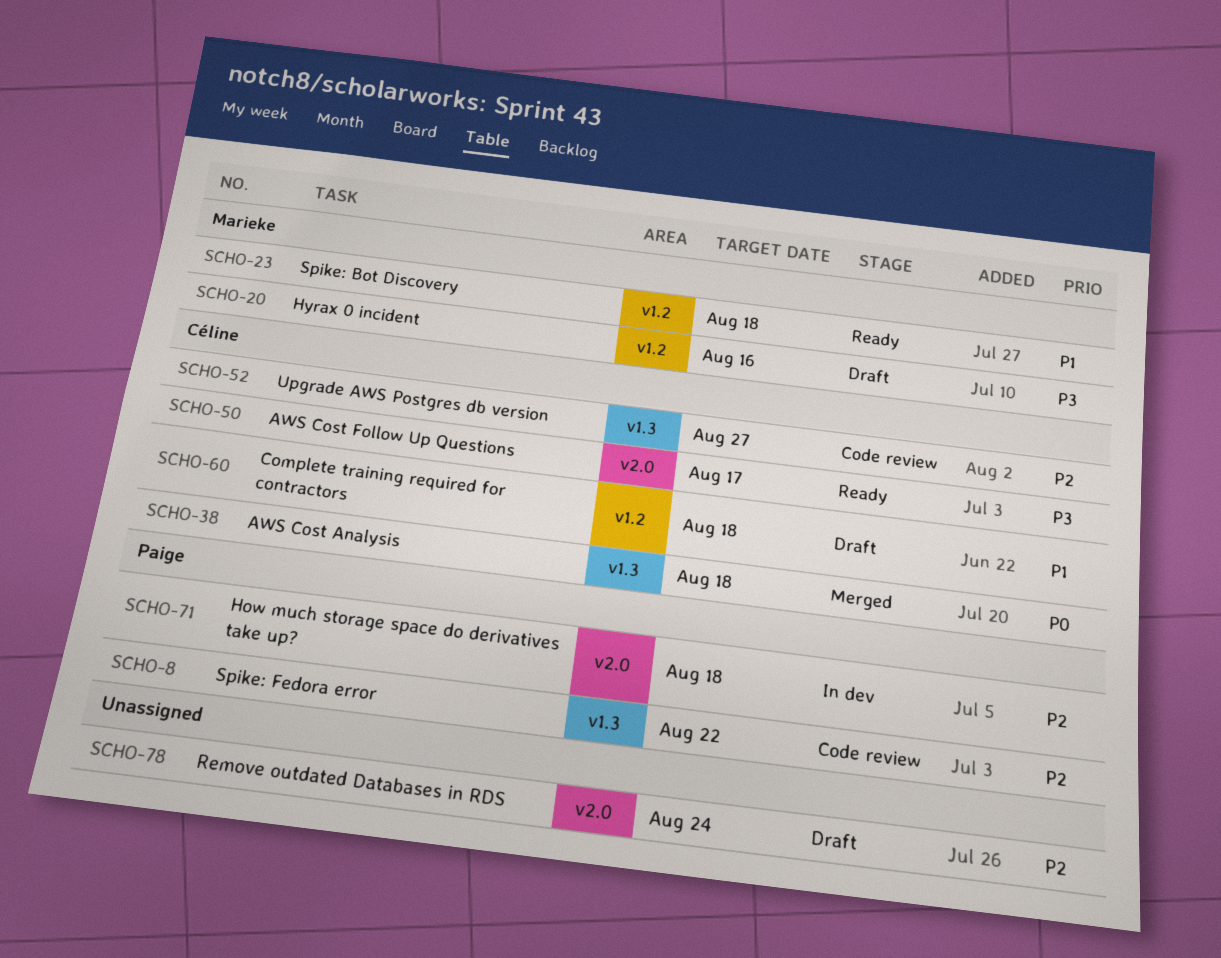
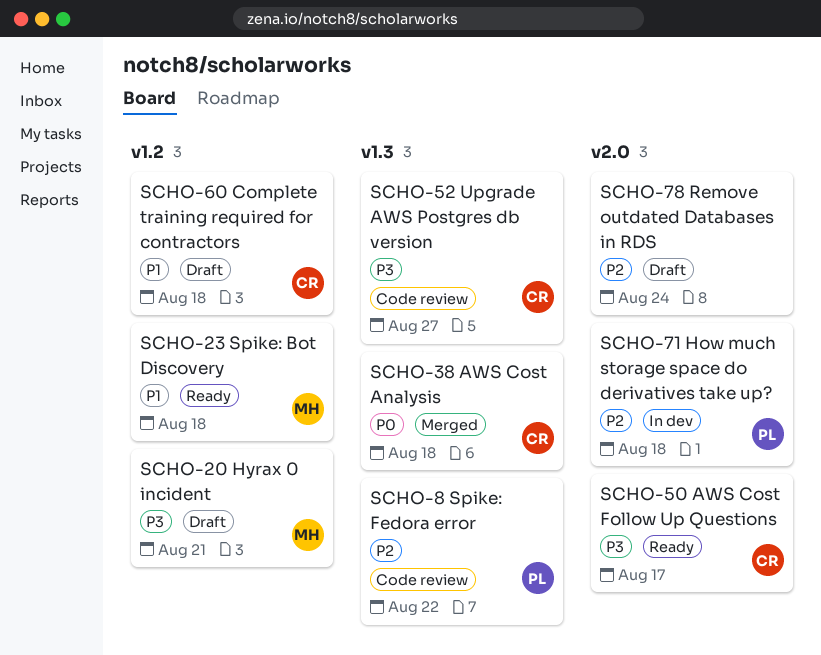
SCHO-20, due: Aug 16 -> Aug 21
SCHO-52, priority: P2 -> P3

